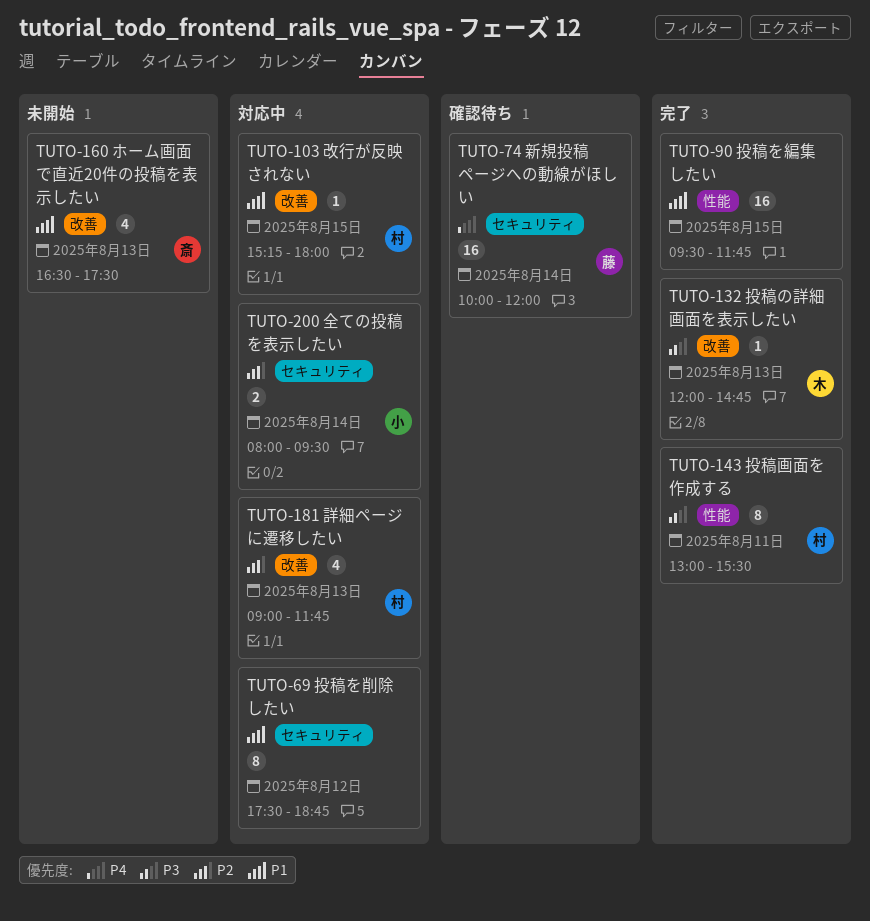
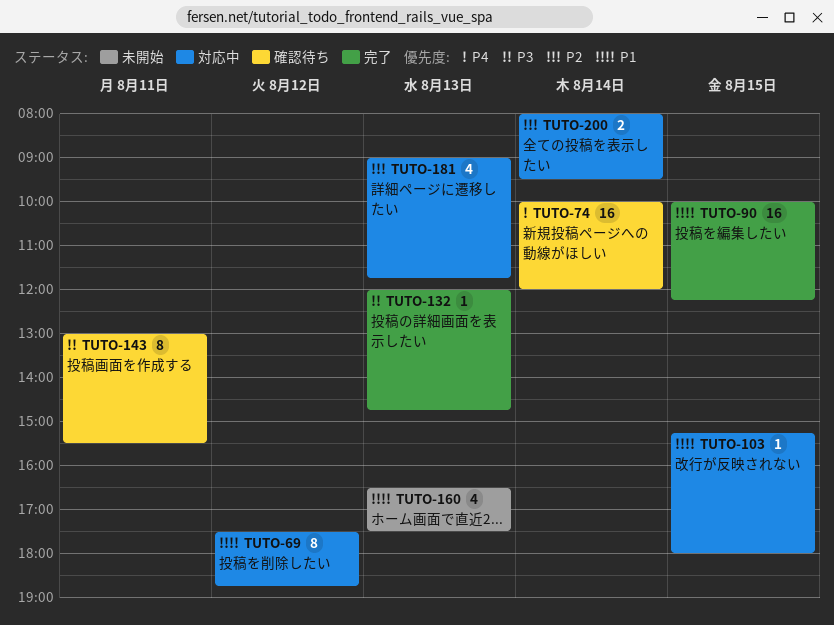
TUTO-90, begins: 09:30 -> 10:00
TUTO-90, ends: 11:45 -> 12:15
TUTO-143, status: 完了 -> 確認待ち

